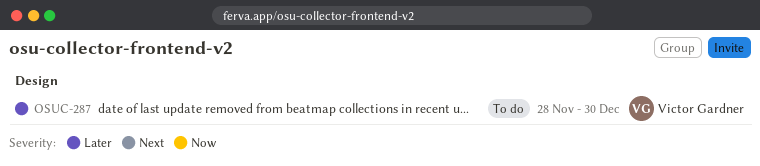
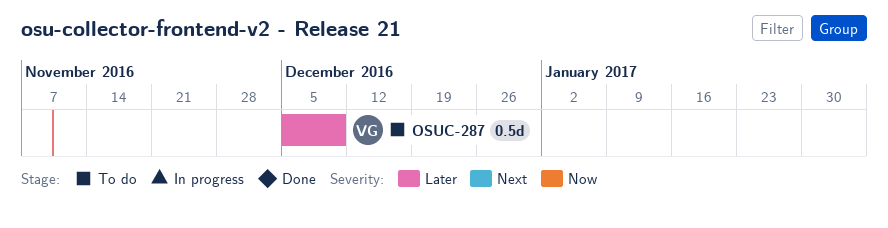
OSUC-287, start: Nov 28 -> Dec 5
OSUC-287, due: Dec 30 -> Dec 9

